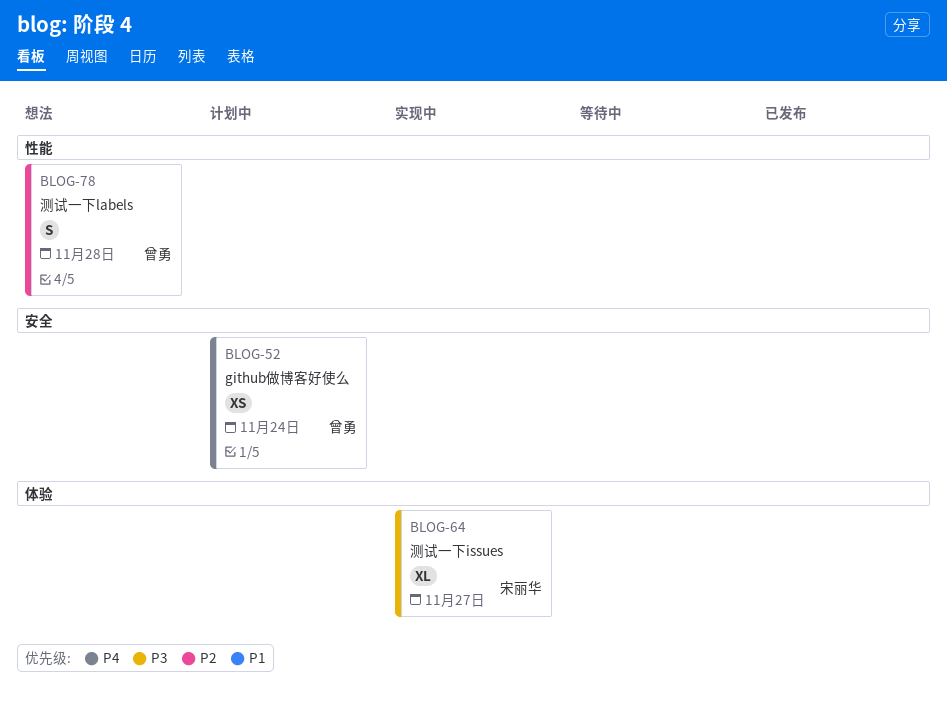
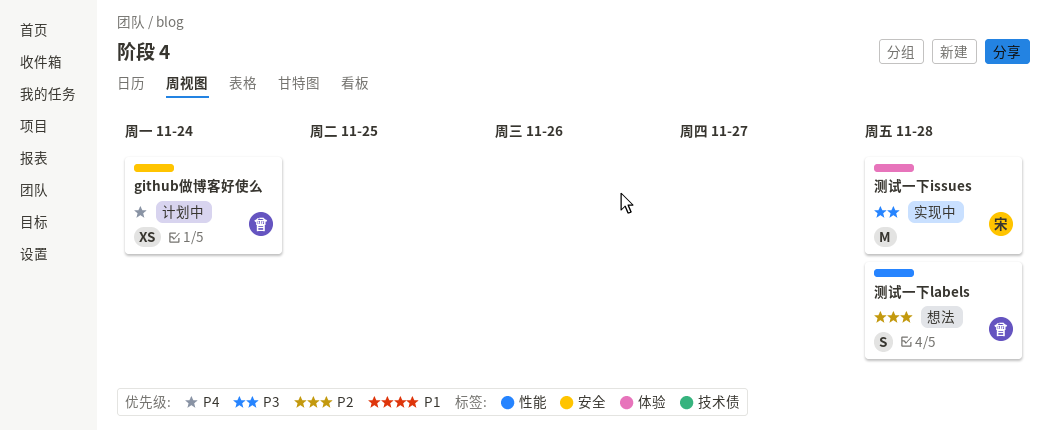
测试一下issues, estimate: XL -> M
测试一下issues, due: Nov 27 -> Nov 28

